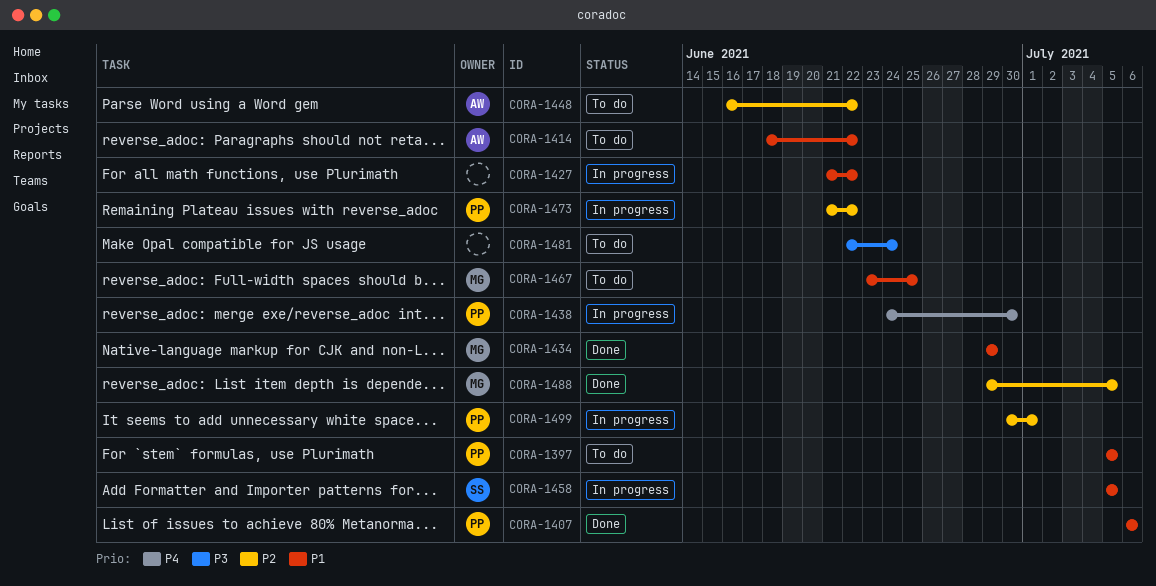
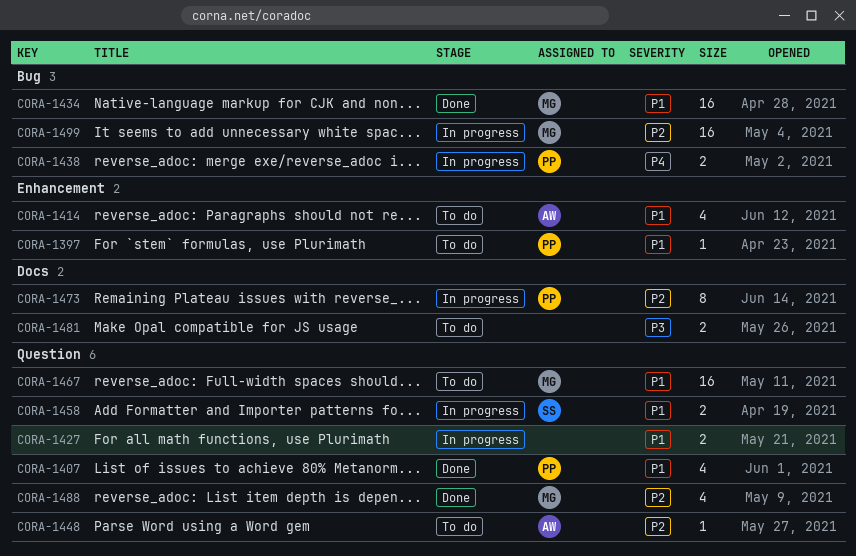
CORA-1499, owner: PP -> MG

